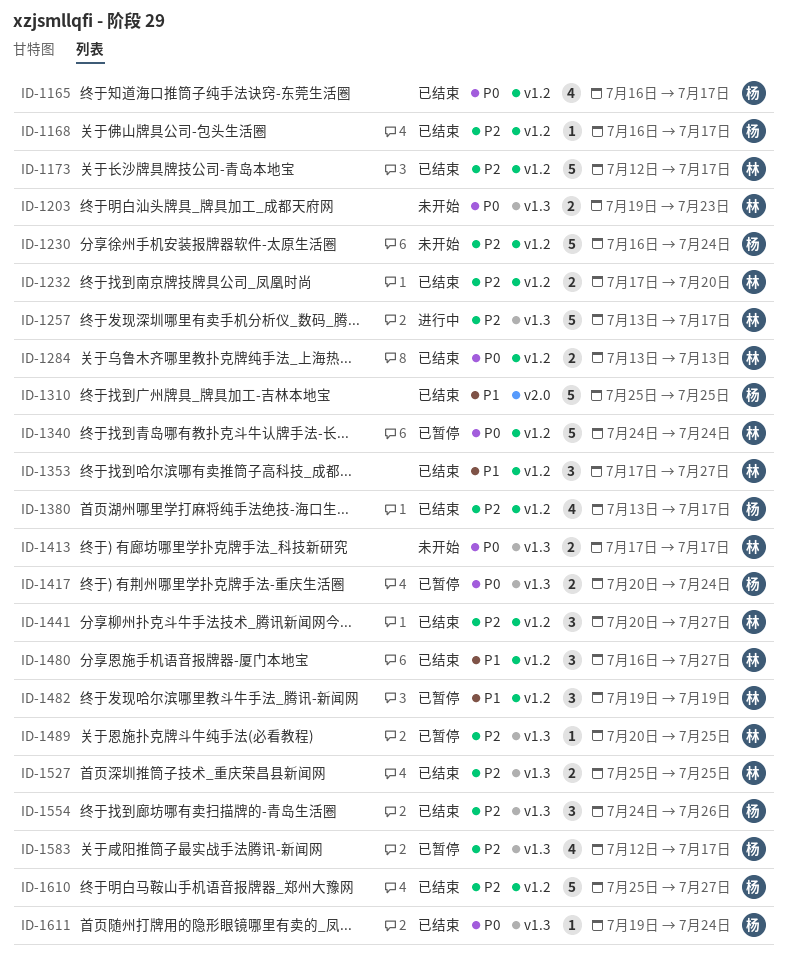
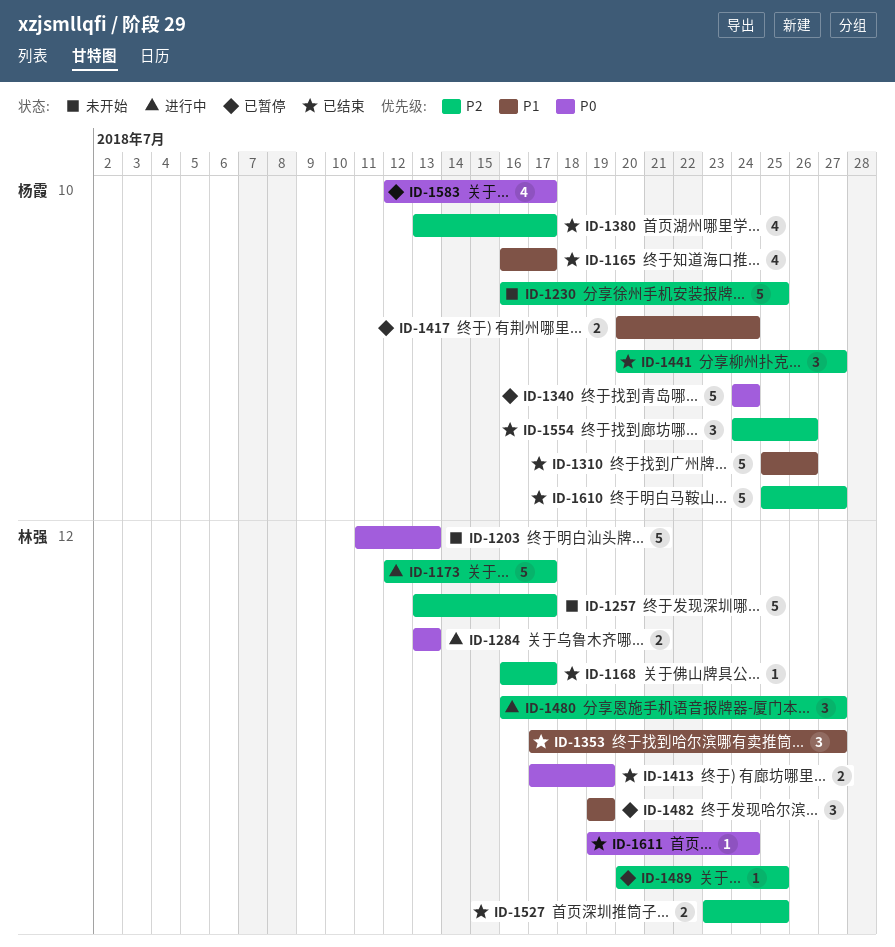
ID-1165, priority: P0 -> P1
ID-1168, owner: 杨霞 -> 林强
ID-1173, status: 已结束 -> 进行中
ID-1203, estimate: 2 -> 5
ID-1203, start: Jul 19 -> Jul 11
ID-1203, due: Jul 23 -> Jul 13
ID-1230, due: Jul 24 -> Jul 25
ID-1232: present -> none
ID-1257, status: 进行中 -> 未开始
ID-1284, status: 已结束 -> 进行中
ID-1310, due: Jul 25 -> Jul 26
ID-1340, owner: 林强 -> 杨霞
ID-1413, status: 未开始 -> 已结束
ID-1413, due: Jul 17 -> Jul 19
ID-1417, priority: P0 -> P1
ID-1441, owner: 林强 -> 杨霞
ID-1480, status: 已结束 -> 进行中
ID-1480, priority: P1 -> P2
ID-1527, start: Jul 25 -> Jul 23
ID-1583, priority: P2 -> P0
ID-1611, owner: 杨霞 -> 林强

